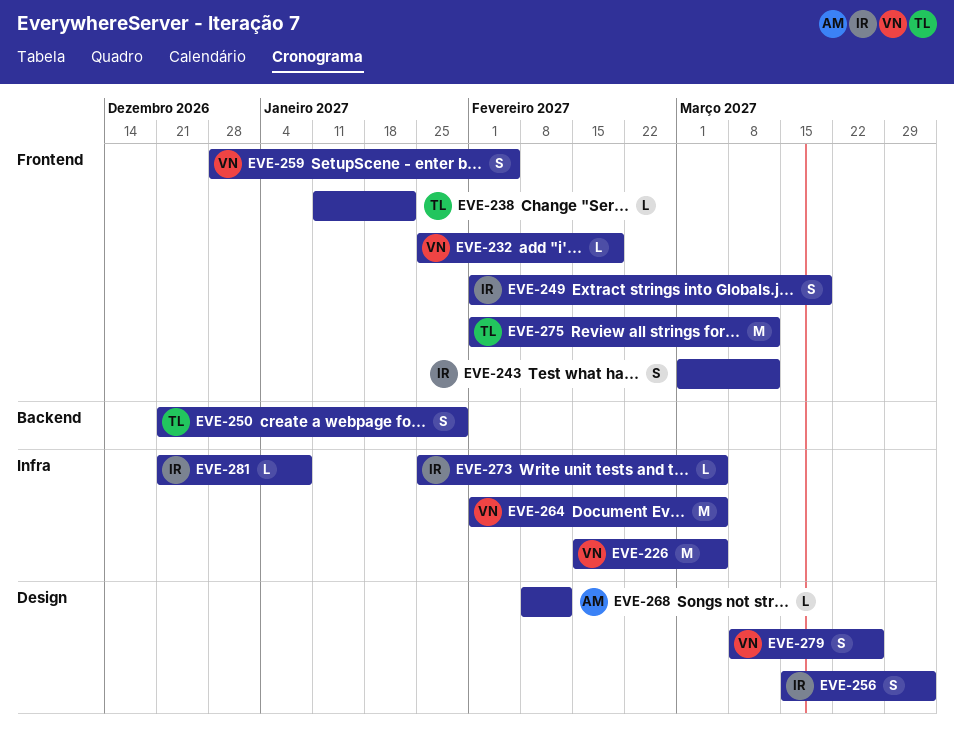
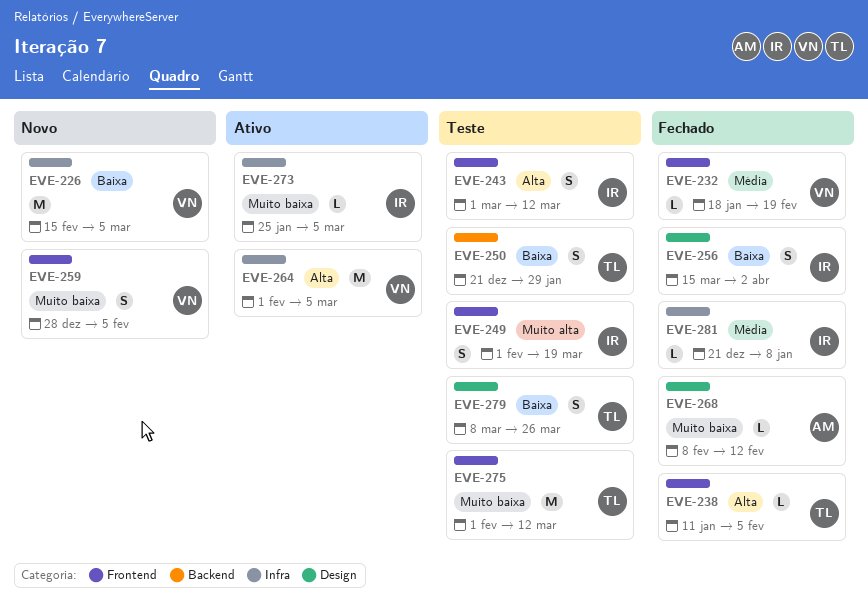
EVE-232, start: Jan 25 -> Jan 18
EVE-238, due: Jan 22 -> Feb 5
EVE-279, owner: VN -> TL

